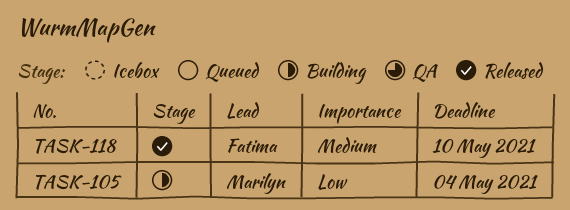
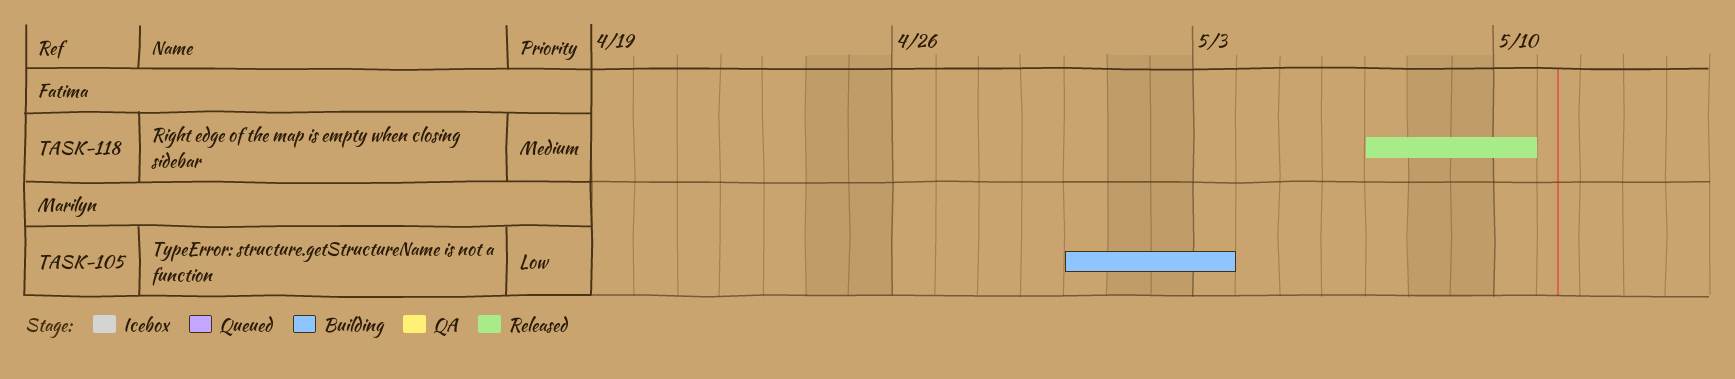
TASK-105, due: May 4 -> May 3

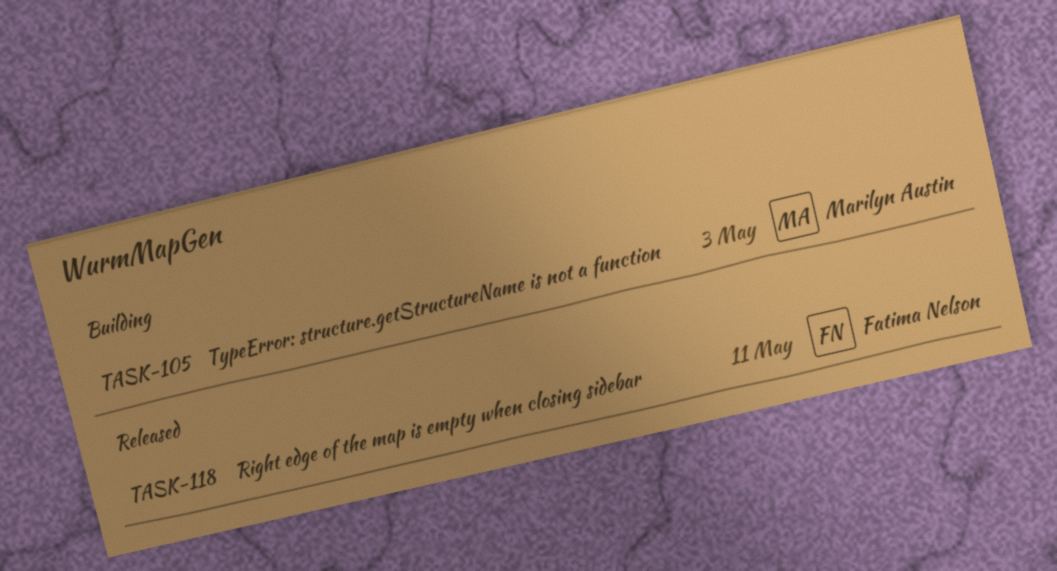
TASK-118, due: May 10 -> May 11

